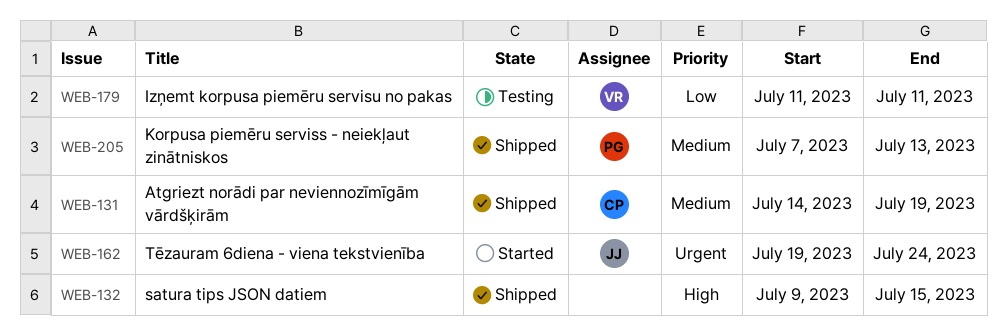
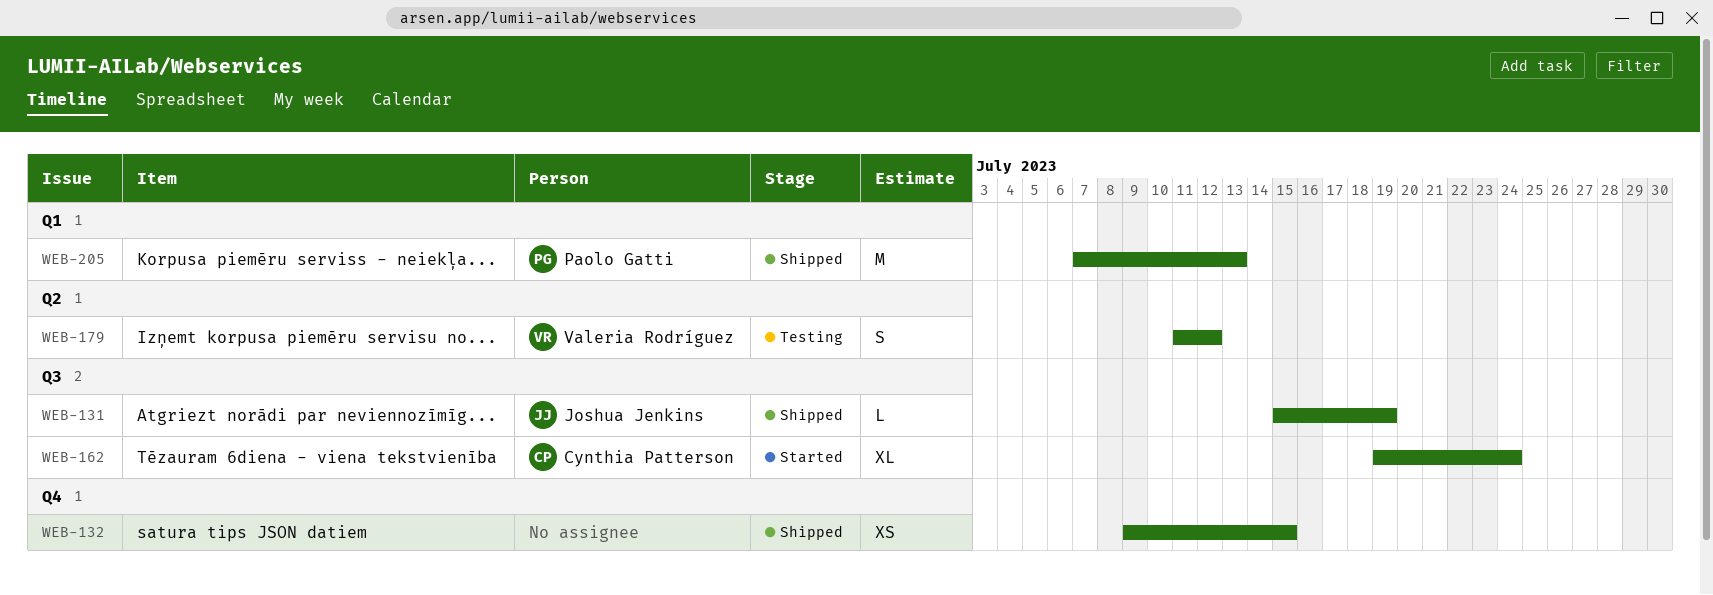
WEB-131, owner: Cynthia Patterson -> Joshua Jenkins
WEB-131, start: Jul 14 -> Jul 15
WEB-162, owner: Joshua Jenkins -> Cynthia Patterson
WEB-179, due: Jul 11 -> Jul 12

